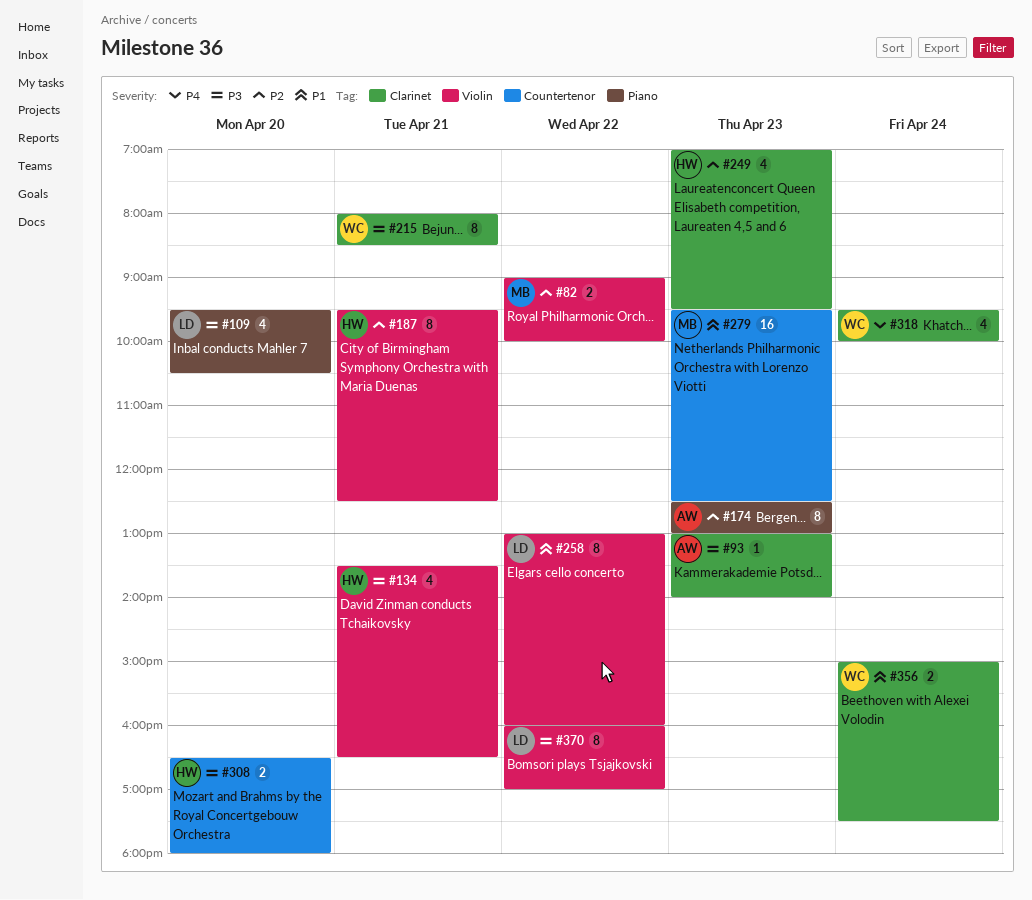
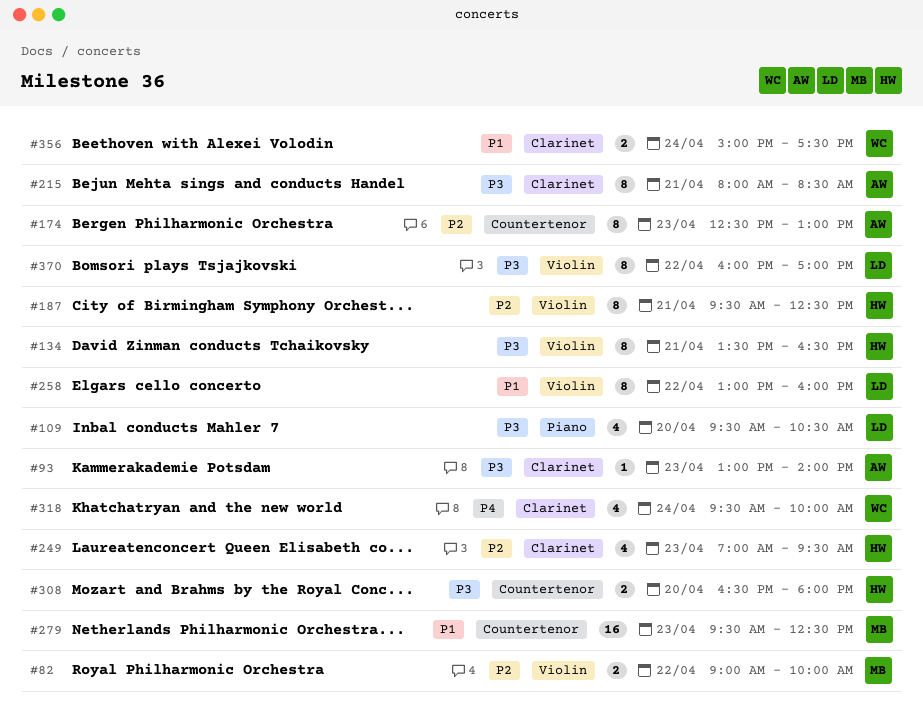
#134, estimate: 4 -> 8
#174, label: Piano -> Countertenor
#215, owner: WC -> AW

